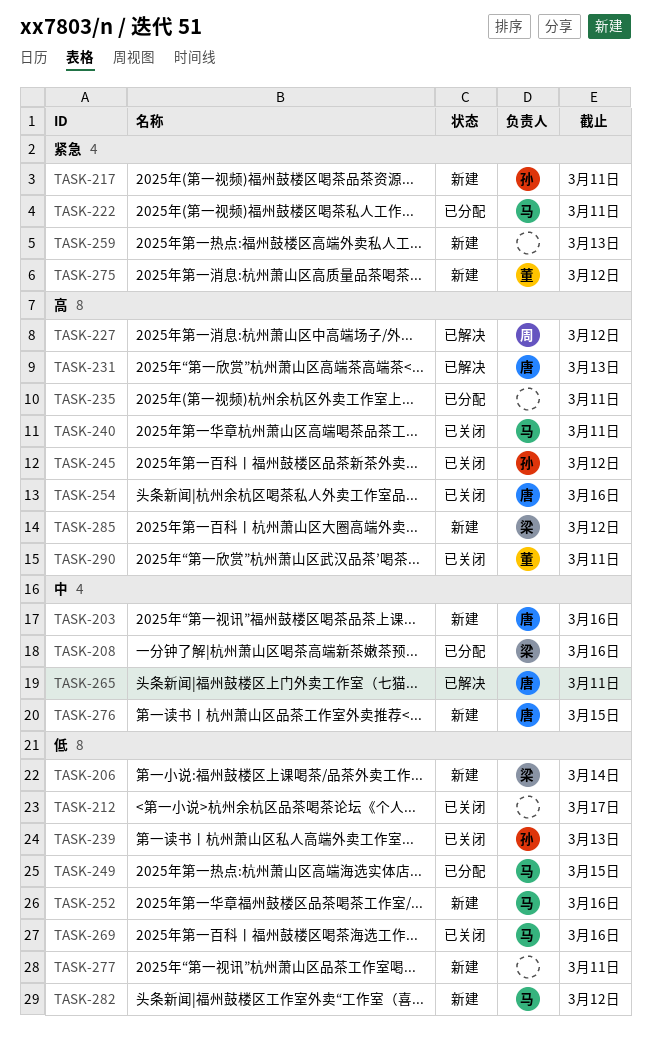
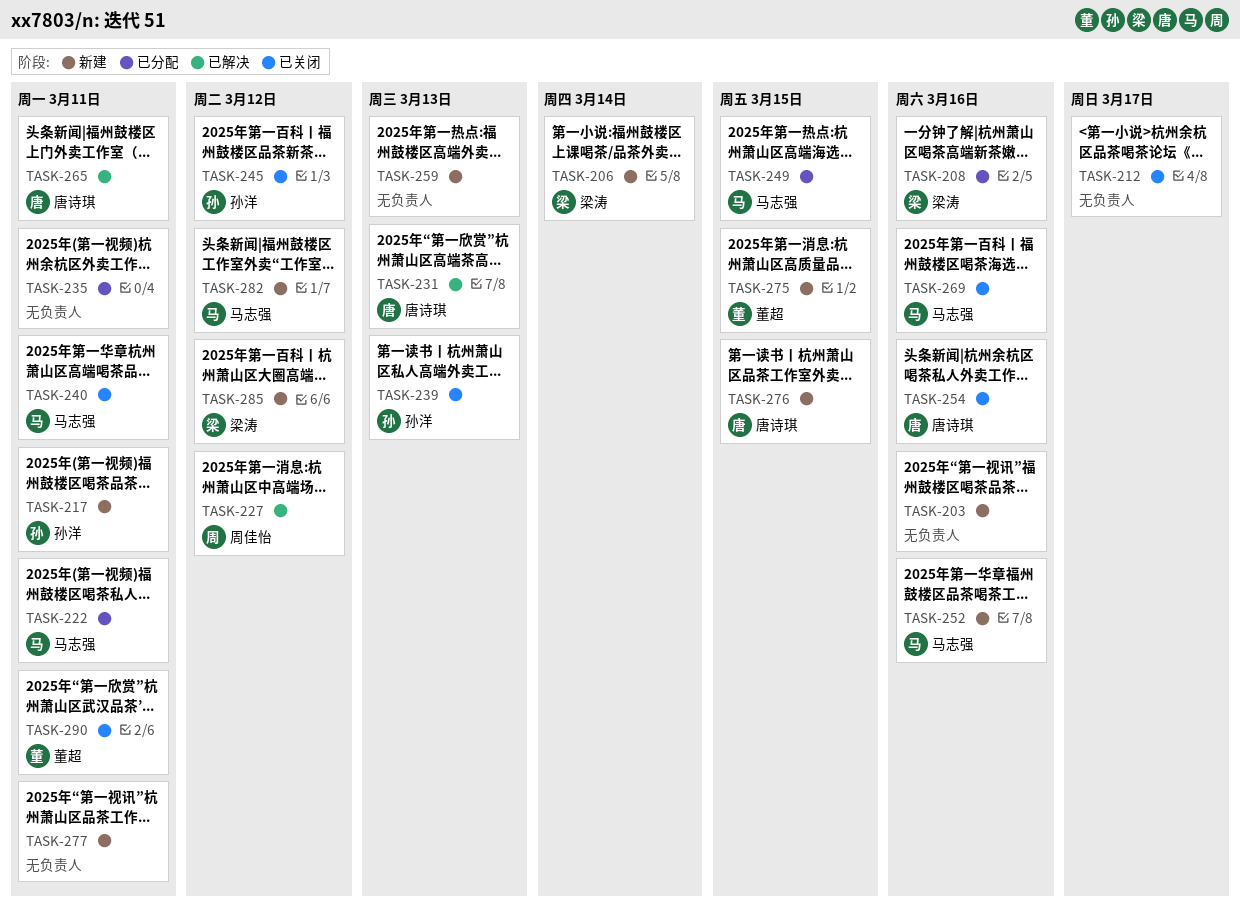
TASK-203, owner: 唐诗琪 -> none
TASK-275, due: Mar 12 -> Mar 15

